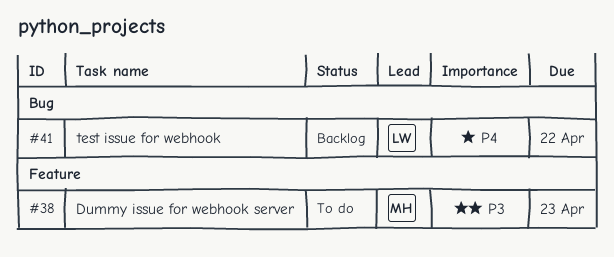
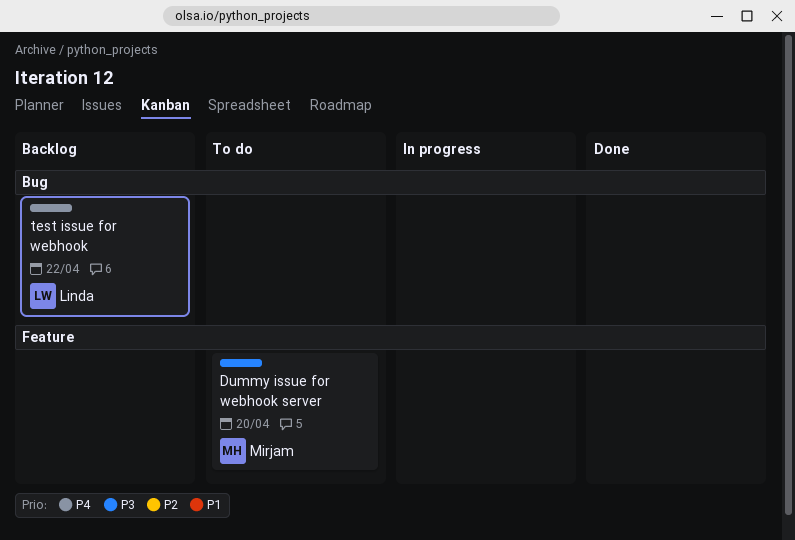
Dummy issue for webhook server, due: Apr 23 -> Apr 20

